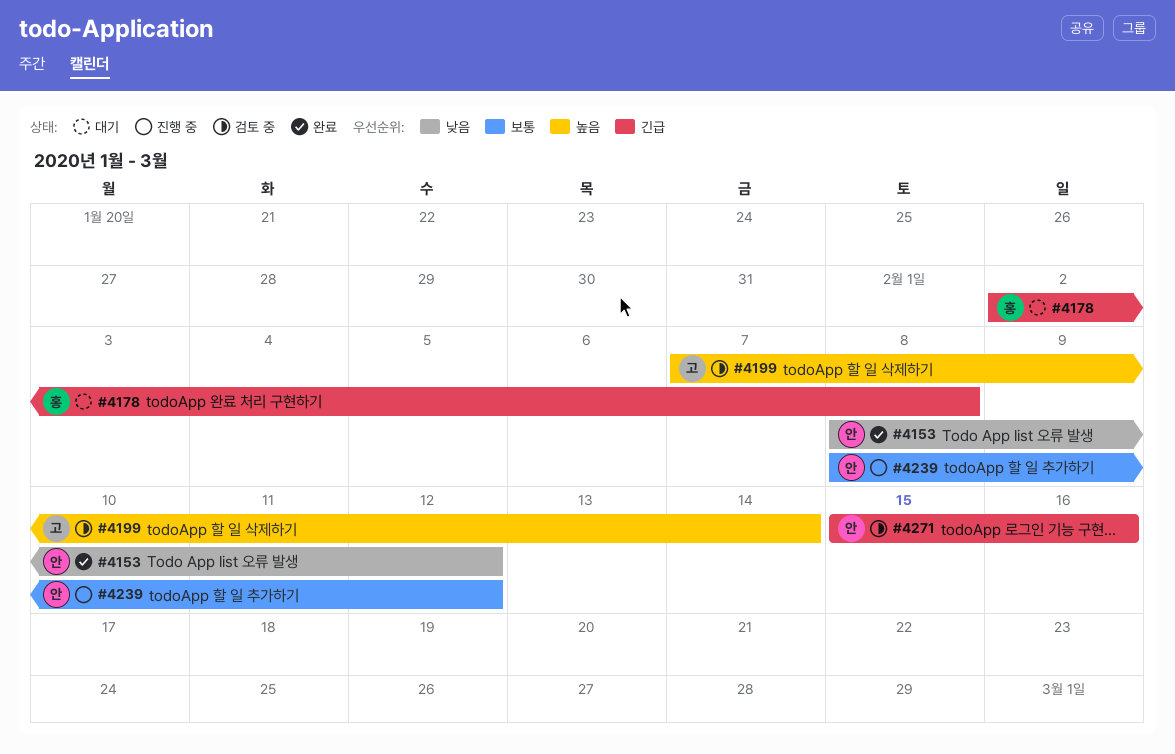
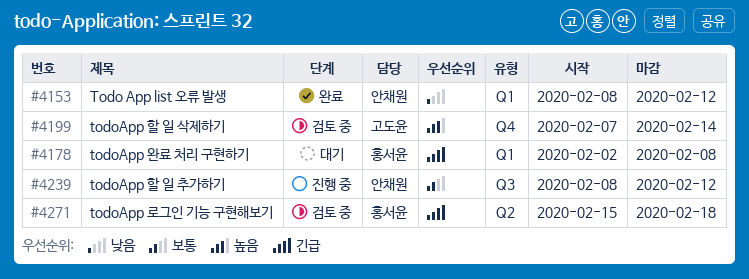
#4271, owner: 안채원 -> 홍서윤
#4271, due: Feb 16 -> Feb 18

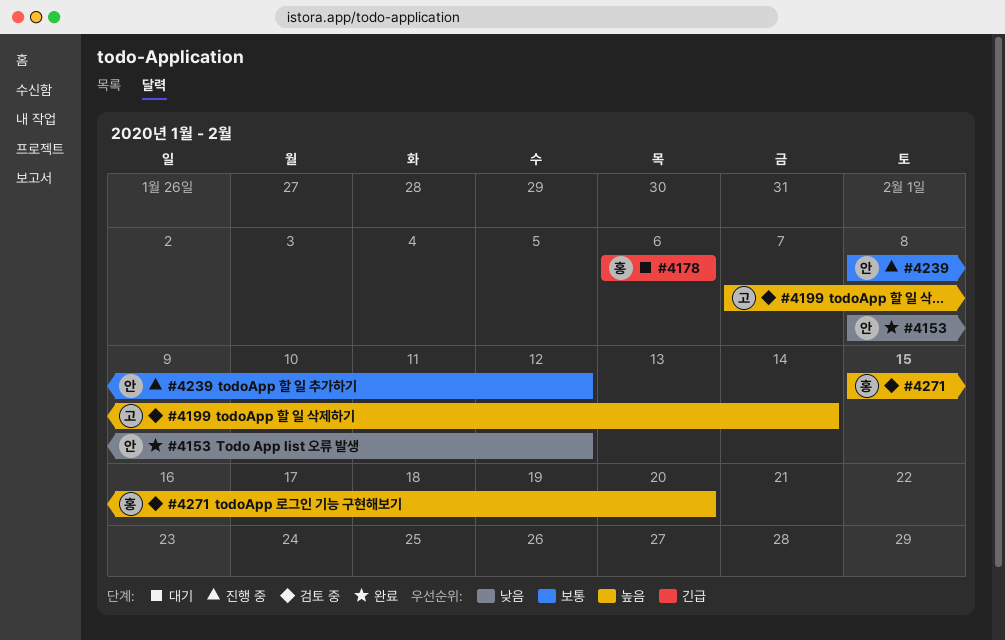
#4178, start: Feb 2 -> Feb 6
#4178, due: Feb 8 -> Feb 6
#4271, priority: 긴급 -> 높음
#4271, due: Feb 18 -> Feb 20

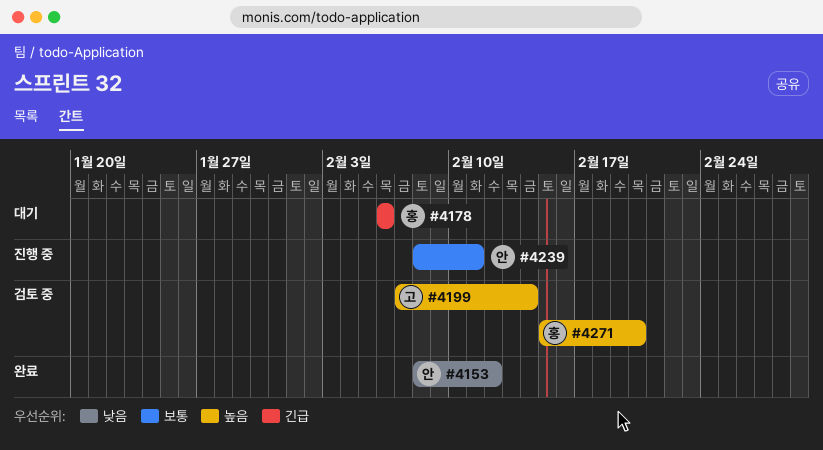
#4239, due: Feb 12 -> Feb 11

